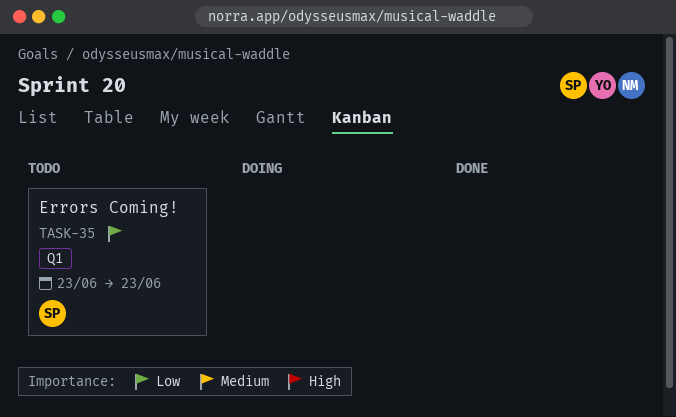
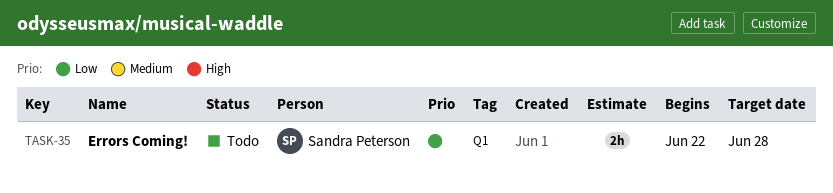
TASK-35, start: Jun 23 -> Jun 22
TASK-35, due: Jun 23 -> Jun 28

